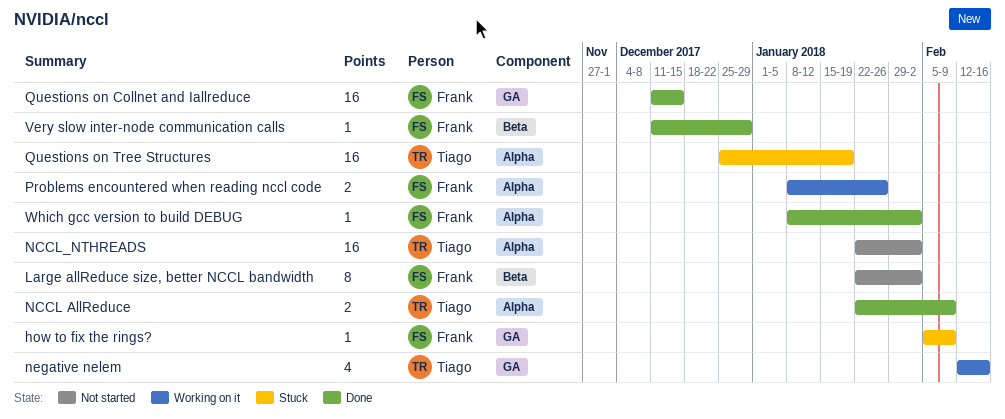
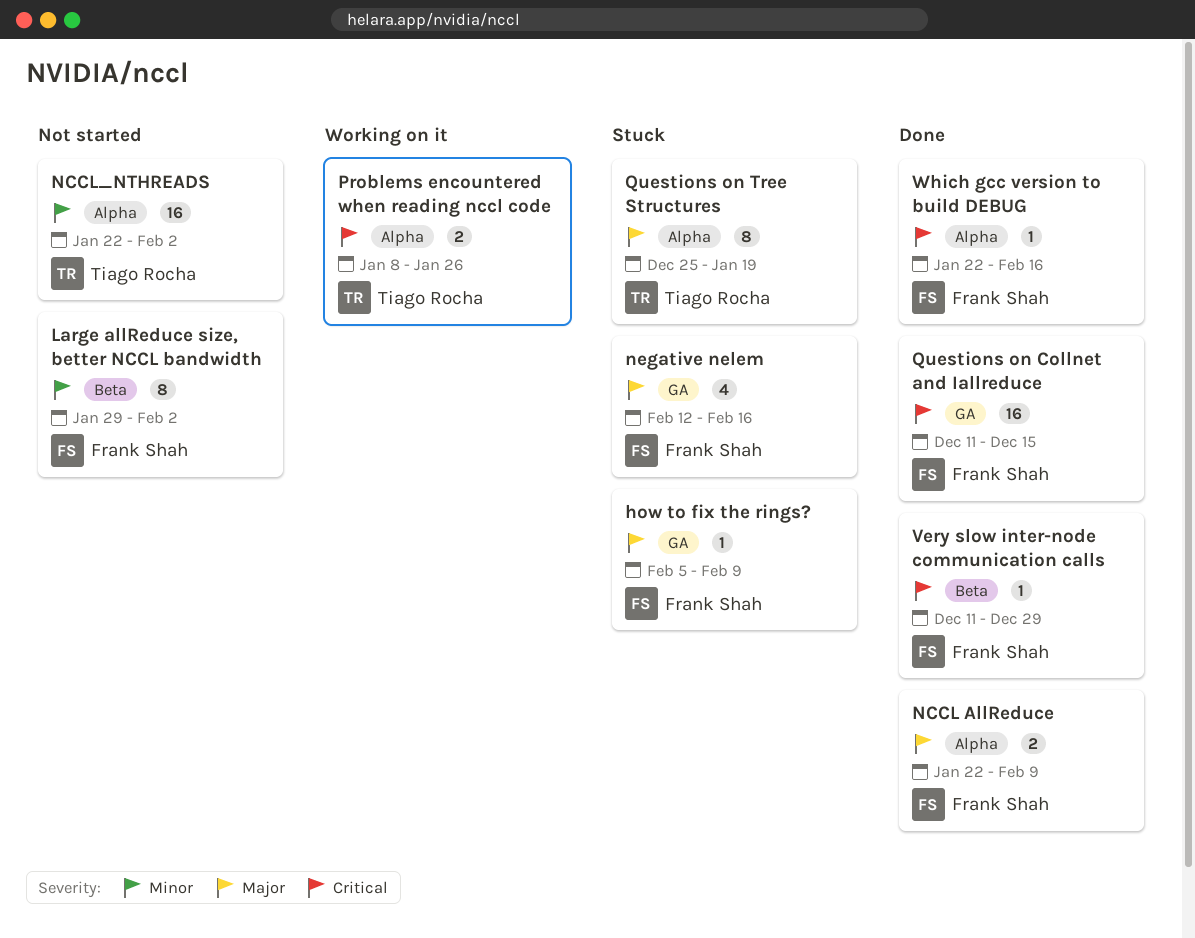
Large allReduce size, better NCCL bandwidth, start: Jan 22 -> Jan 29
NCCL AllReduce, owner: Tiago Rocha -> Frank Shah
negative nelem, status: Working on it -> Stuck
negative nelem, owner: Tiago Rocha -> Frank Shah
Problems encountered when reading nccl code, owner: Frank Shah -> Tiago Rocha
Questions on Tree Structures, estimate: 16 -> 8
Which gcc version to build DEBUG, start: Jan 8 -> Jan 22
Which gcc version to build DEBUG, due: Feb 2 -> Feb 16

